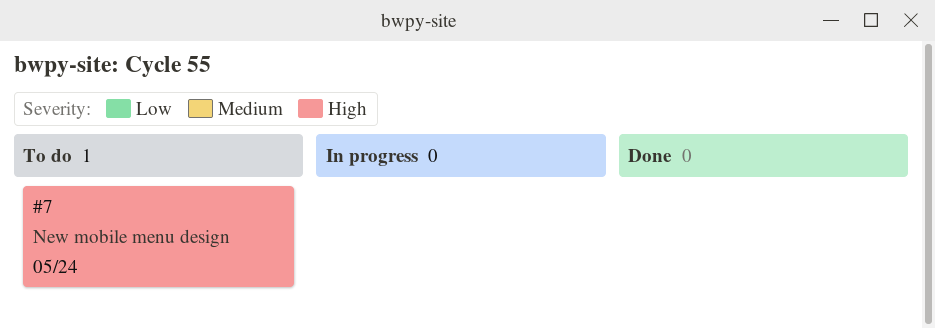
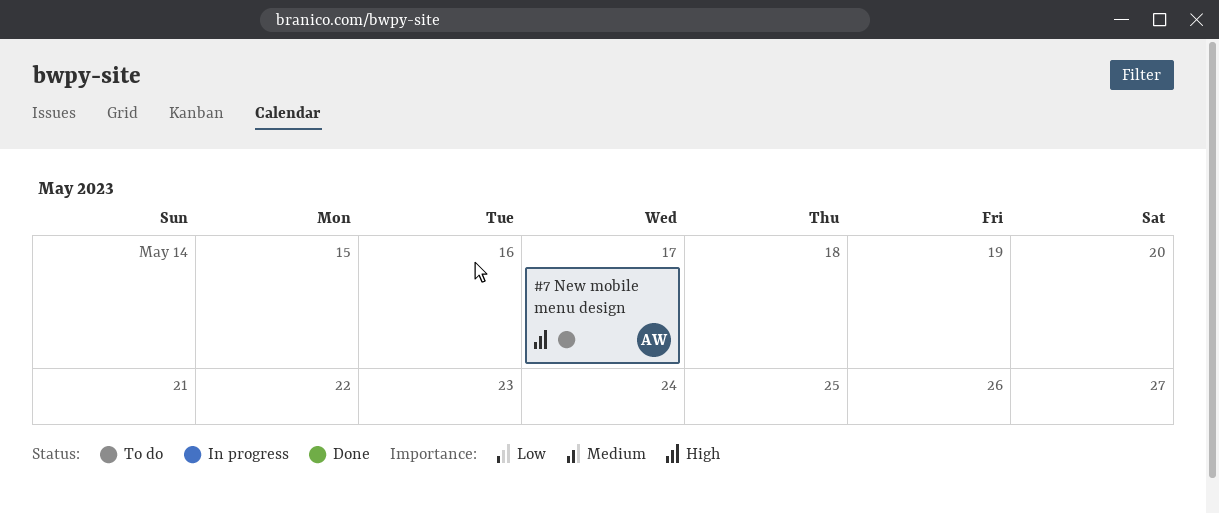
#7, due: May 24 -> May 17

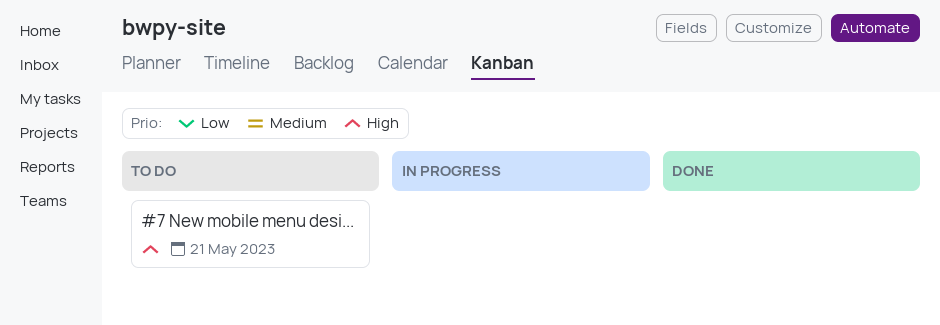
#7, due: May 17 -> May 21

